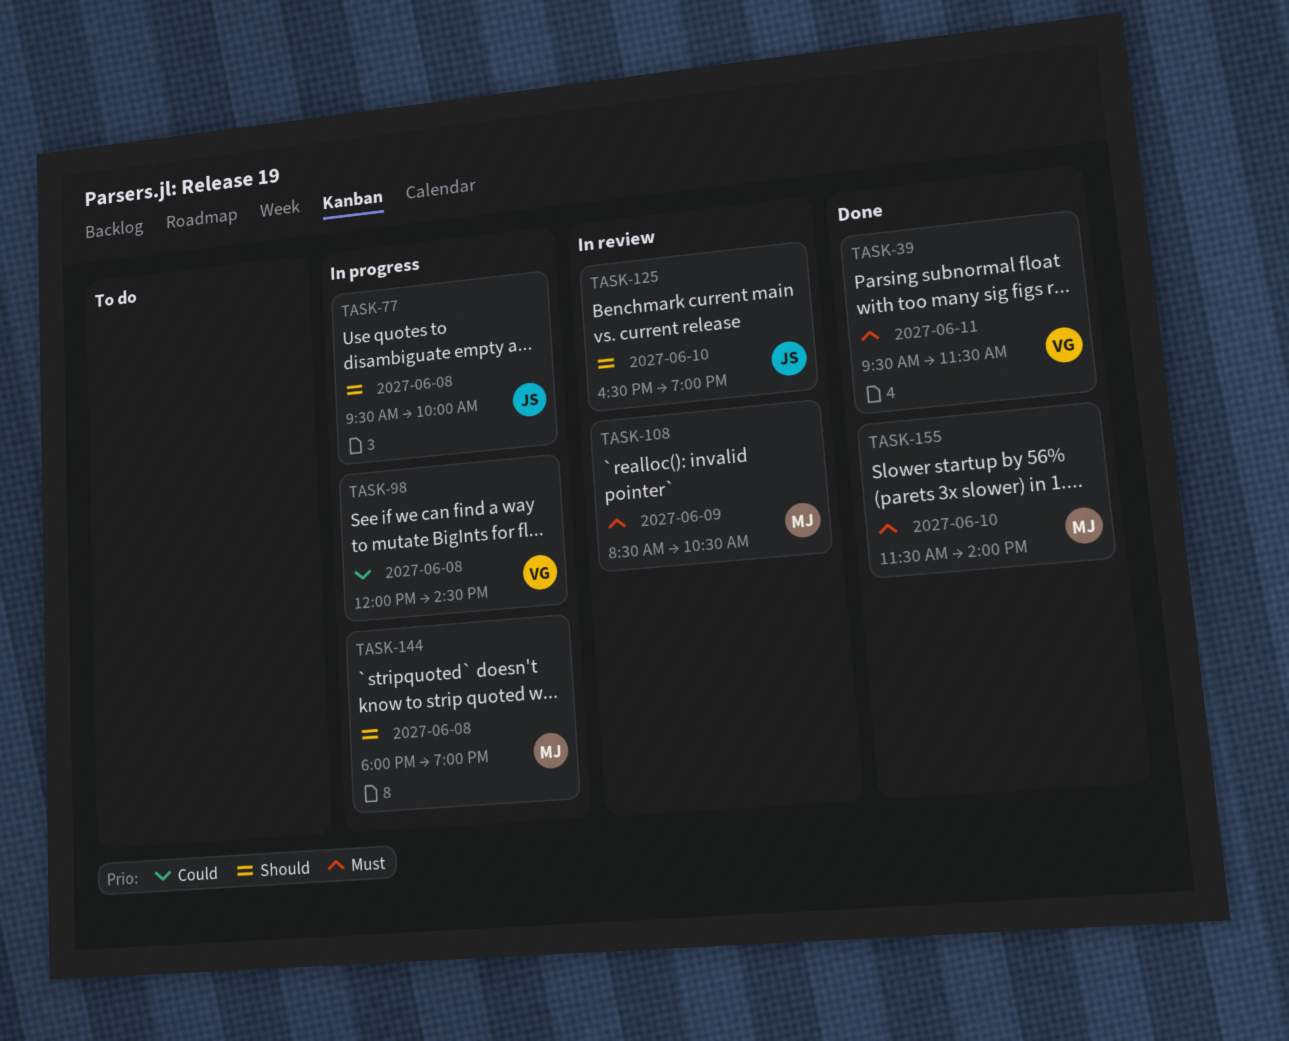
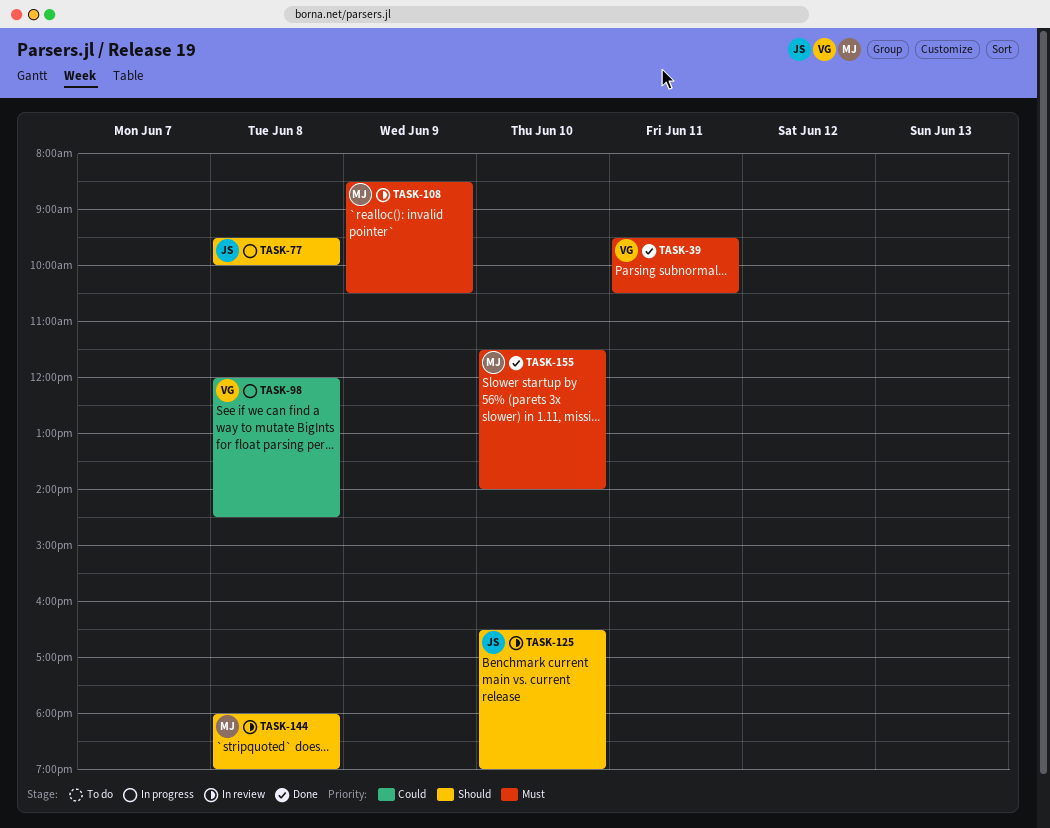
TASK-39, ends: 11:30 -> 10:30
TASK-144, status: In progress -> In review

